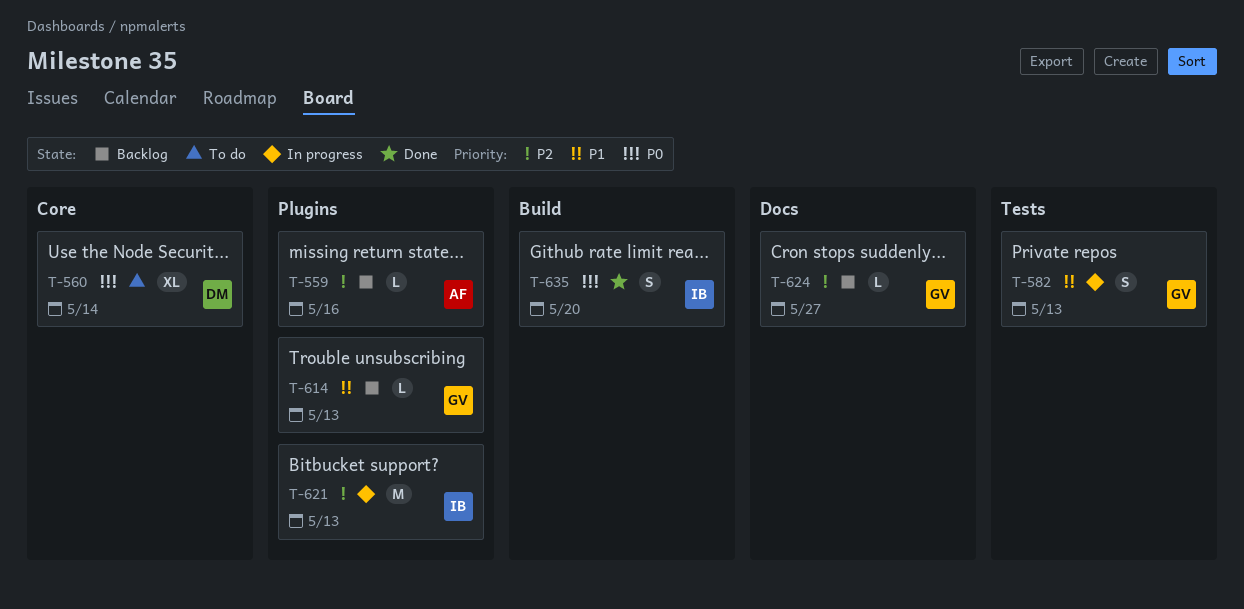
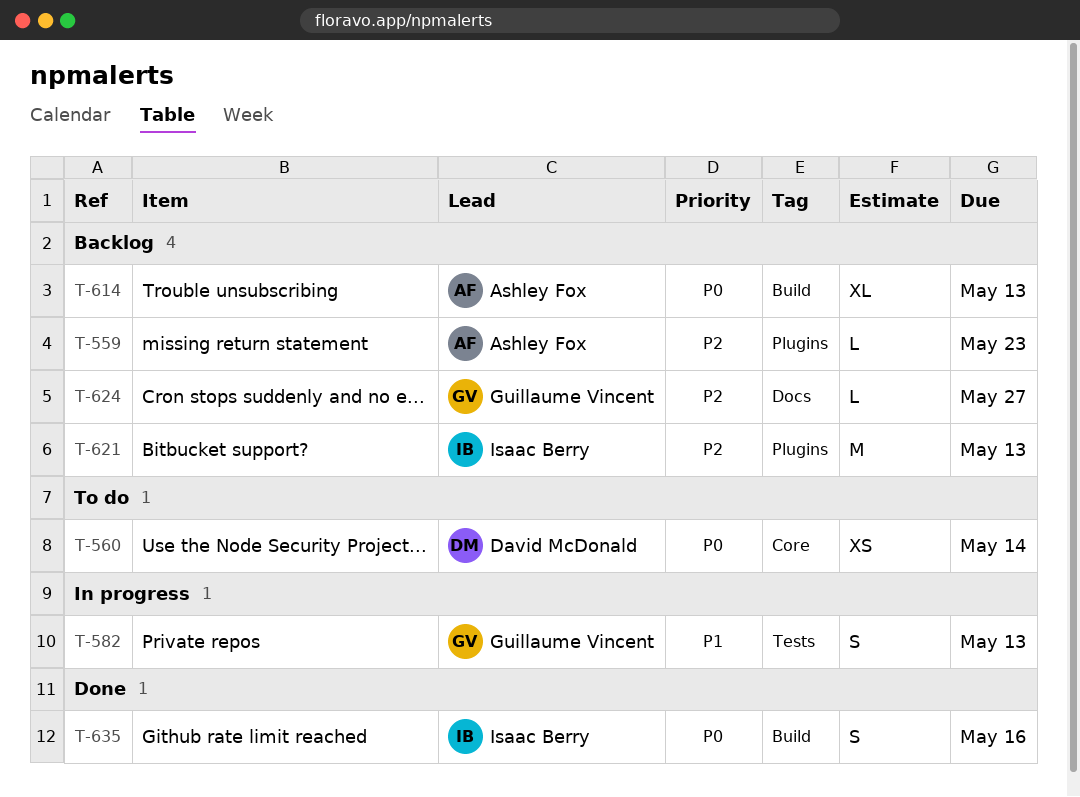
T-559, due: May 16 -> May 23
T-560, estimate: XL -> XS
T-614, owner: Guillaume Vincent -> Ashley Fox
T-614, priority: P1 -> P0
T-614, label: Plugins -> Build
T-614, estimate: L -> XL
T-621, status: In progress -> Backlog
T-635, due: May 20 -> May 16

